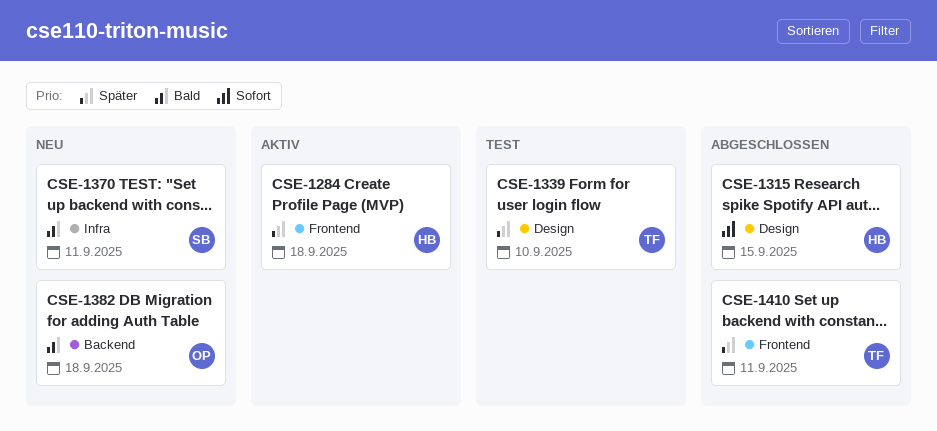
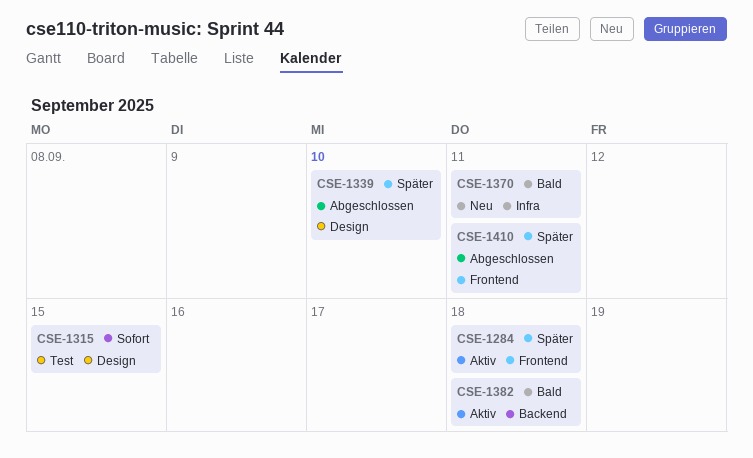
CSE-1315, status: Abgeschlossen -> Test
CSE-1339, status: Test -> Abgeschlossen
CSE-1382, status: Neu -> Aktiv

